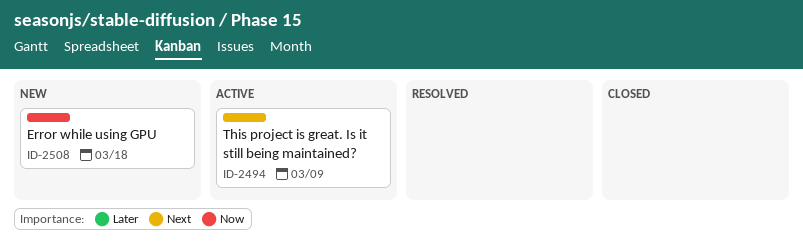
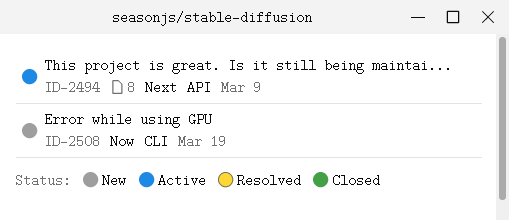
ID-2508, due: Mar 18 -> Mar 19

